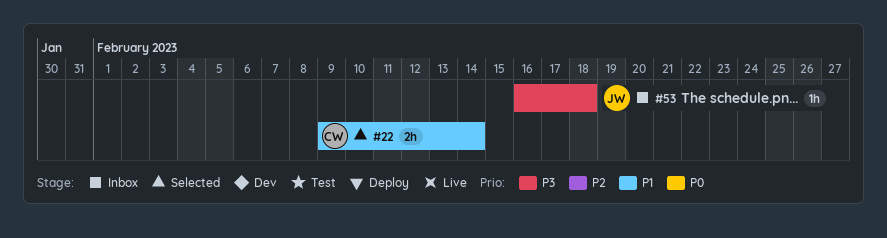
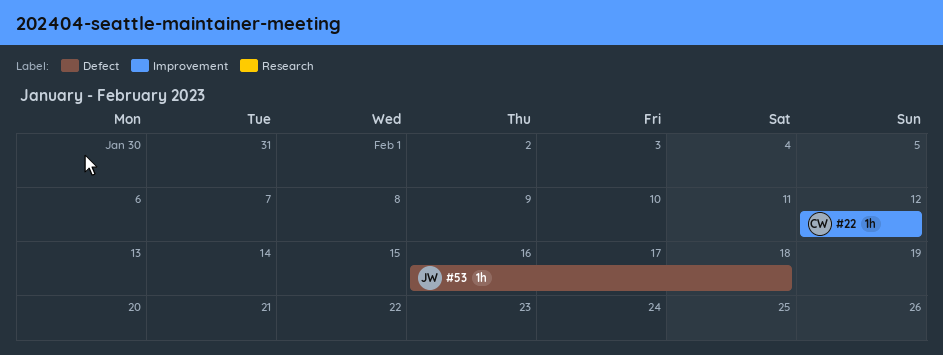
#22, estimate: 2h -> 1h
#22, start: Feb 9 -> Feb 12
#22, due: Feb 14 -> Feb 12

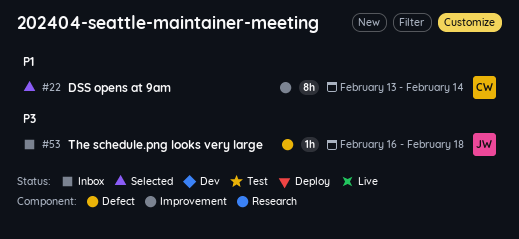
#22, estimate: 1h -> 8h
#22, start: Feb 12 -> Feb 13
#22, due: Feb 12 -> Feb 14

